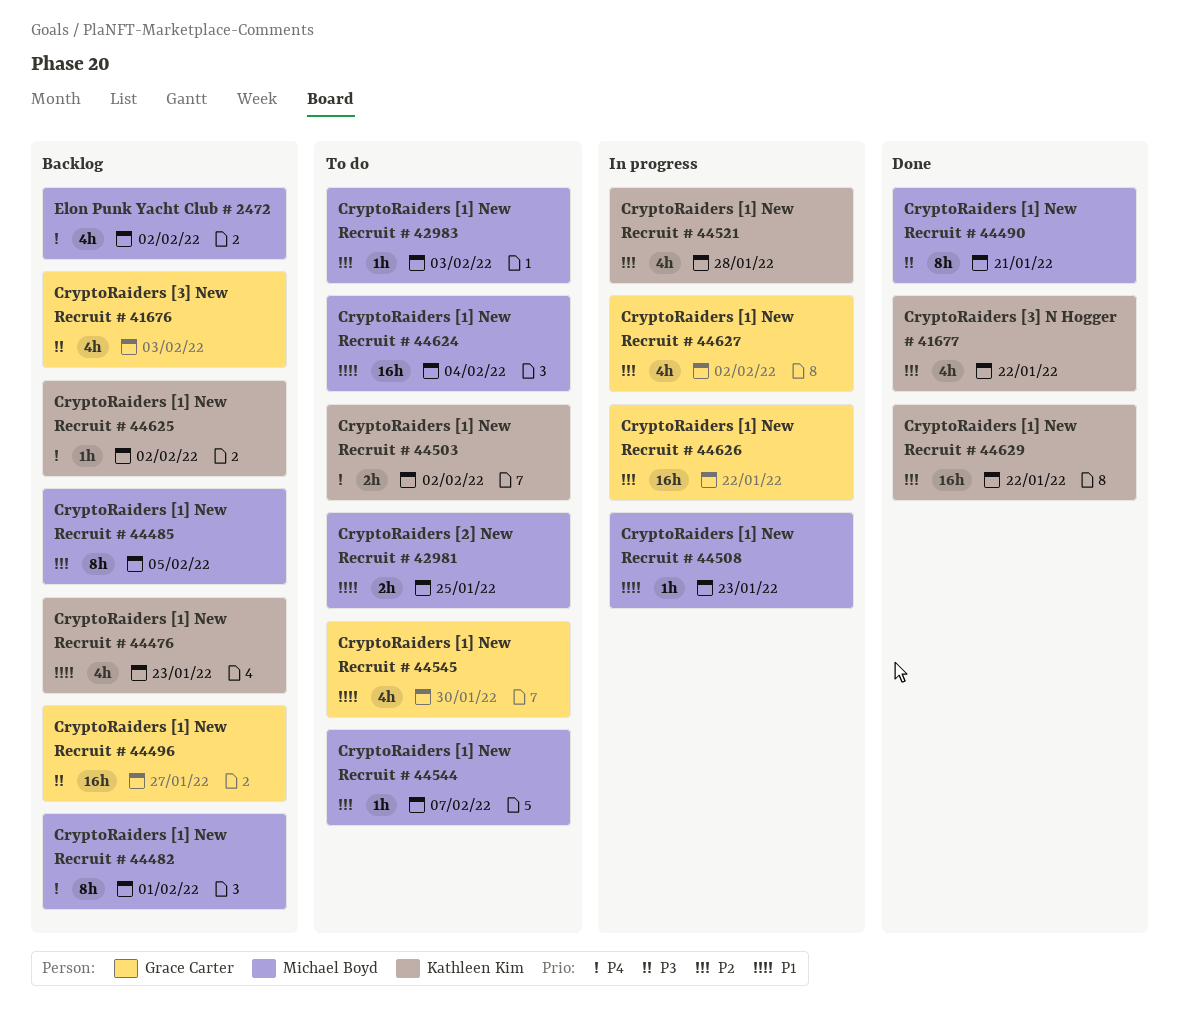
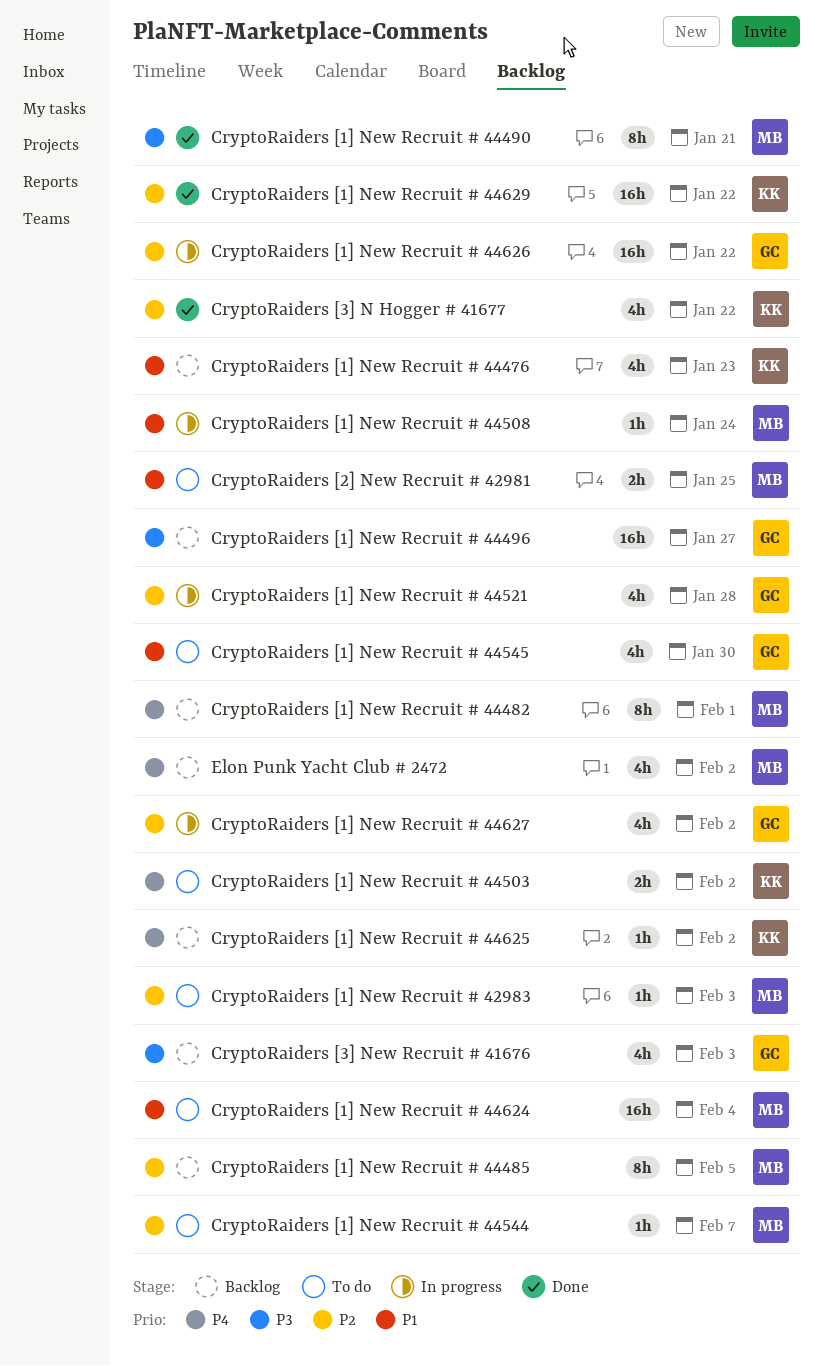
CryptoRaiders [1] New Recruit # 44508, due: Jan 23 -> Jan 24
CryptoRaiders [1] New Recruit # 44521, owner: Kathleen Kim -> Grace Carter

